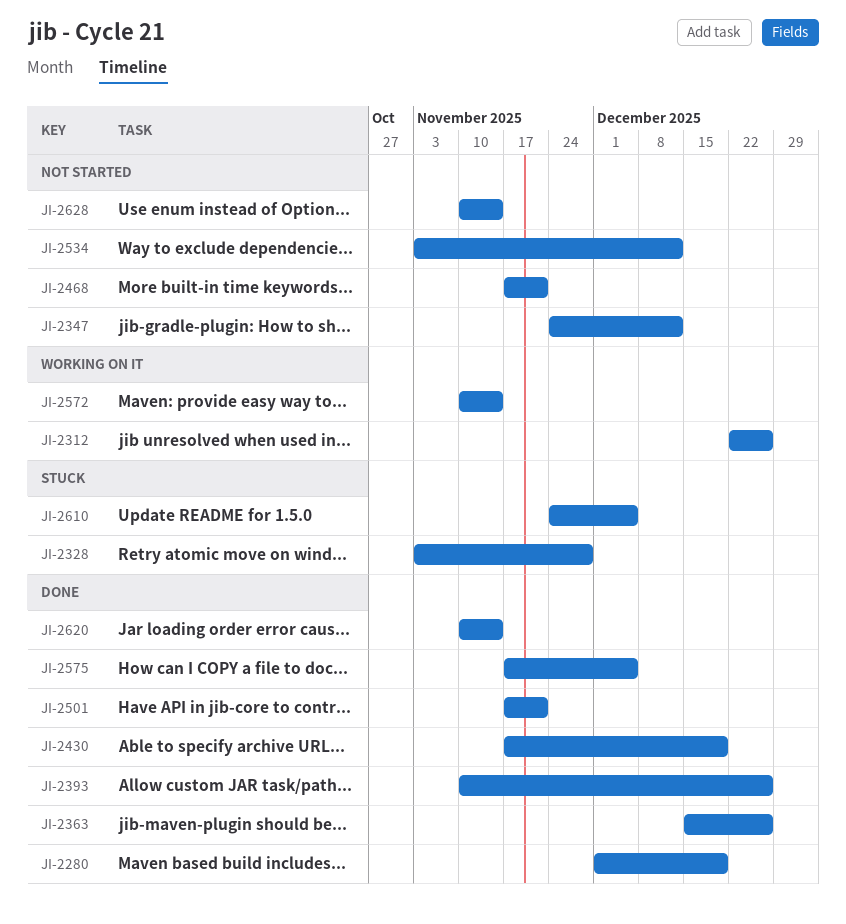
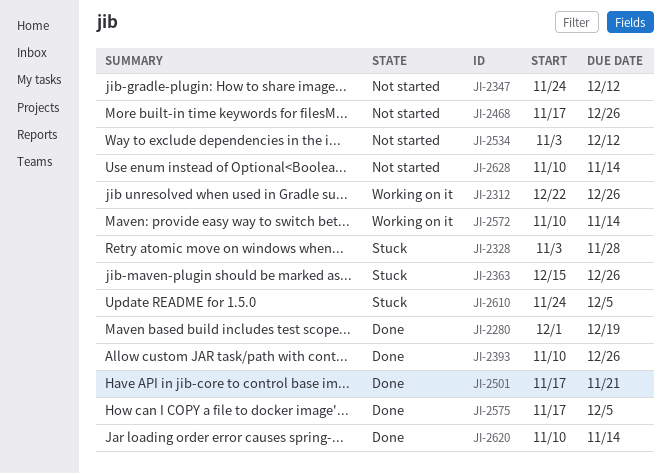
JI-2363, status: Done -> Stuck
JI-2430: present -> none
JI-2468, due: Nov 21 -> Dec 26

